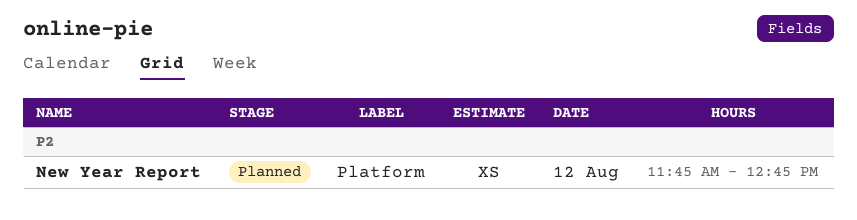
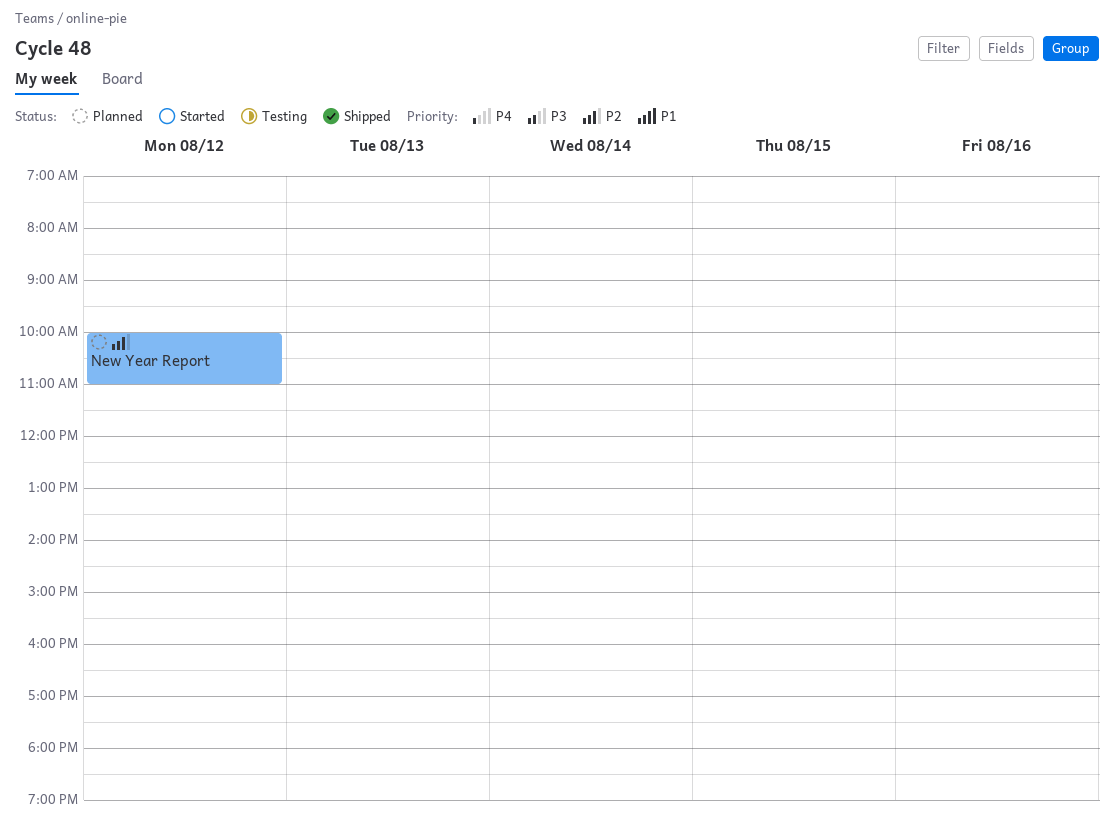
New Year Report, begins: 11:45 -> 10:00
New Year Report, ends: 12:45 -> 11:00

